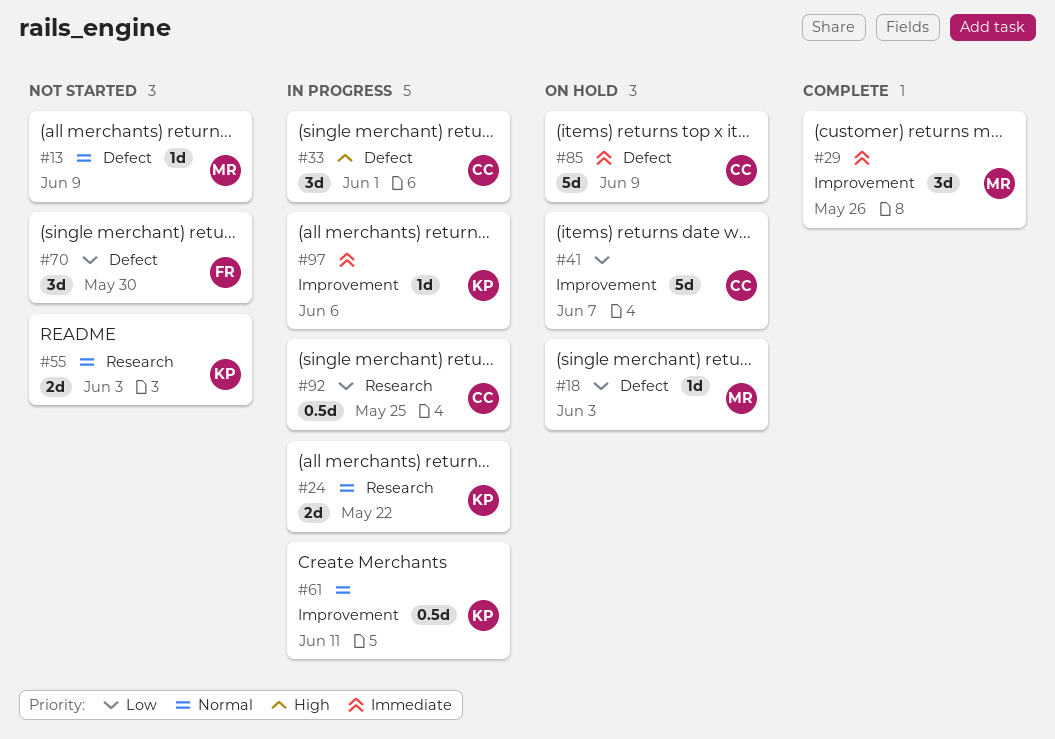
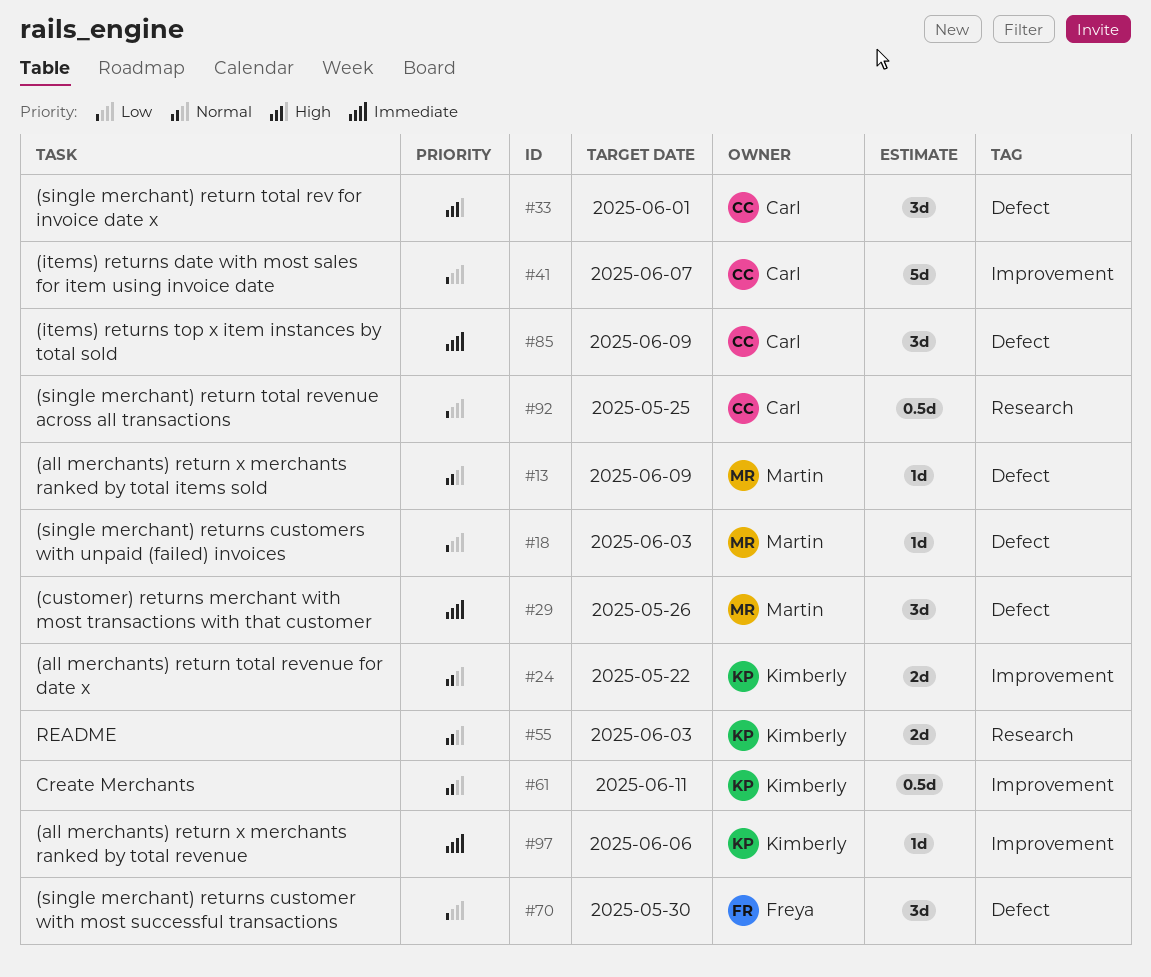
#24, label: Research -> Improvement
#29, label: Improvement -> Defect
#85, estimate: 5d -> 3d

